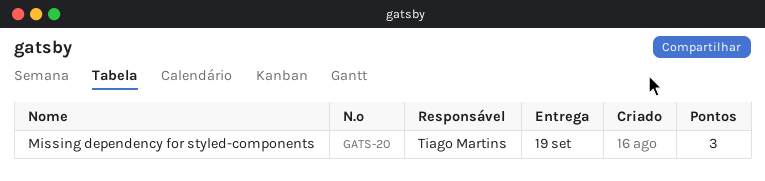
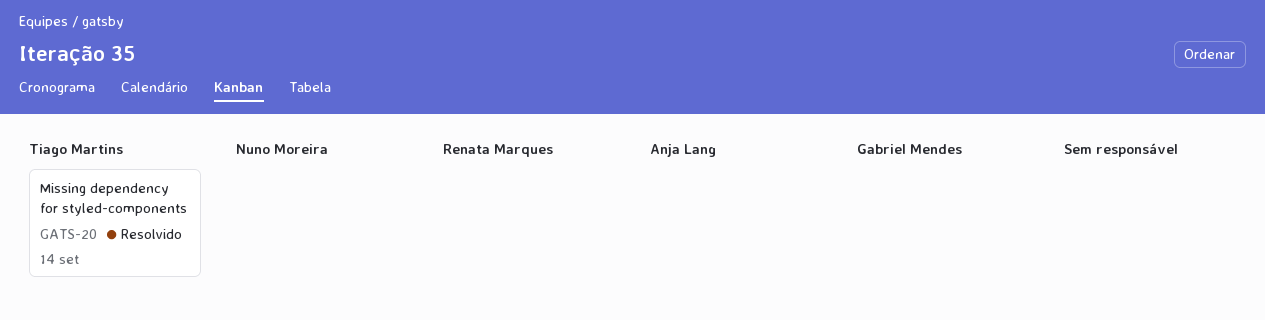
GATS-20, due: Sep 19 -> Sep 14

